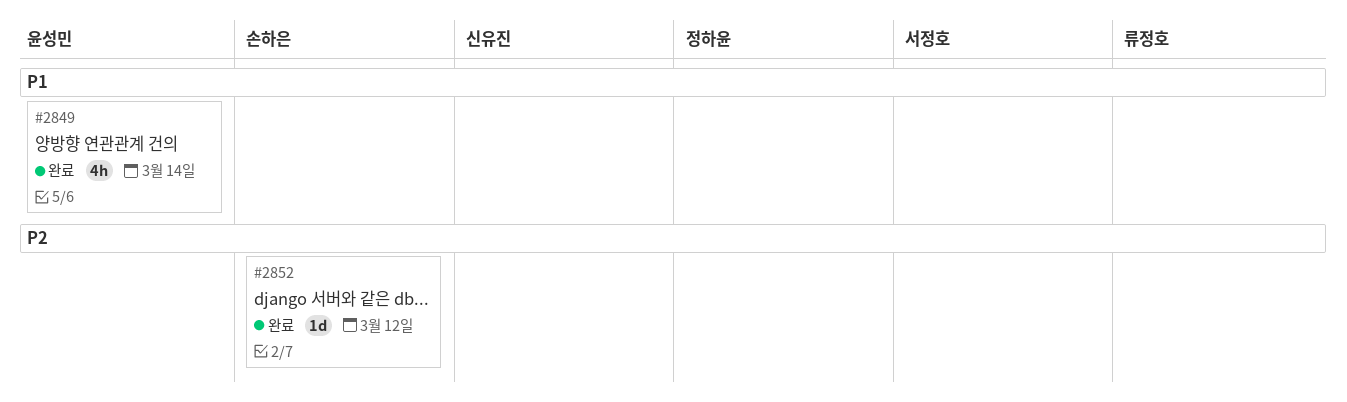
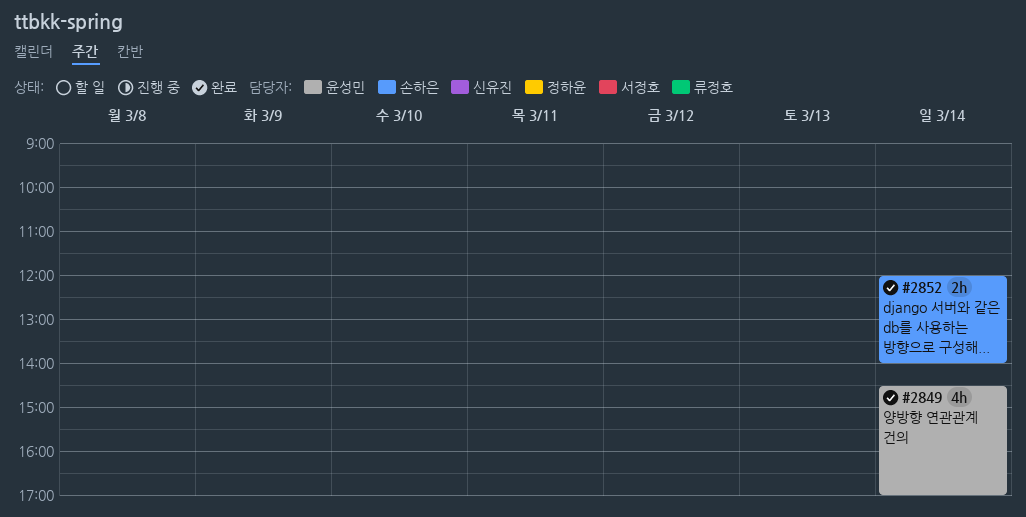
#2852, estimate: 1d -> 2h
#2852, day: Mar 12 -> Mar 14

